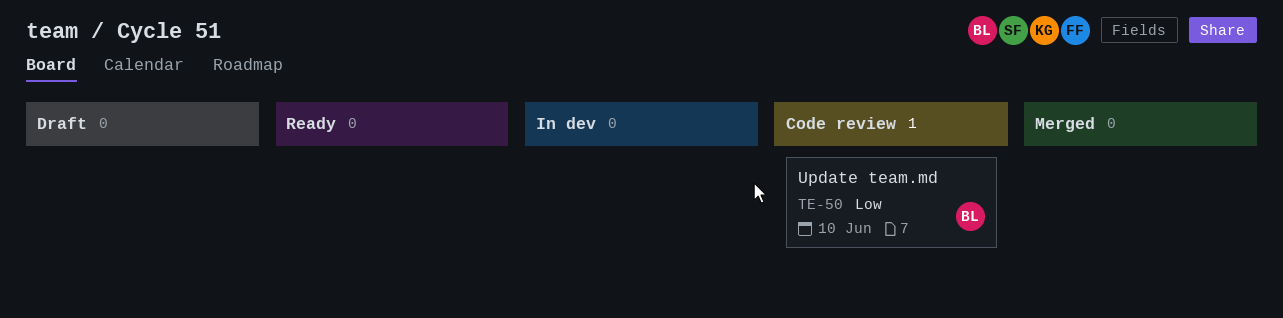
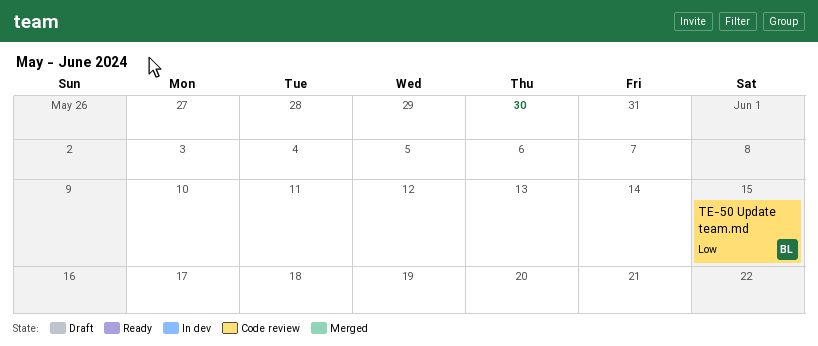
TE-50, due: Jun 10 -> Jun 15

